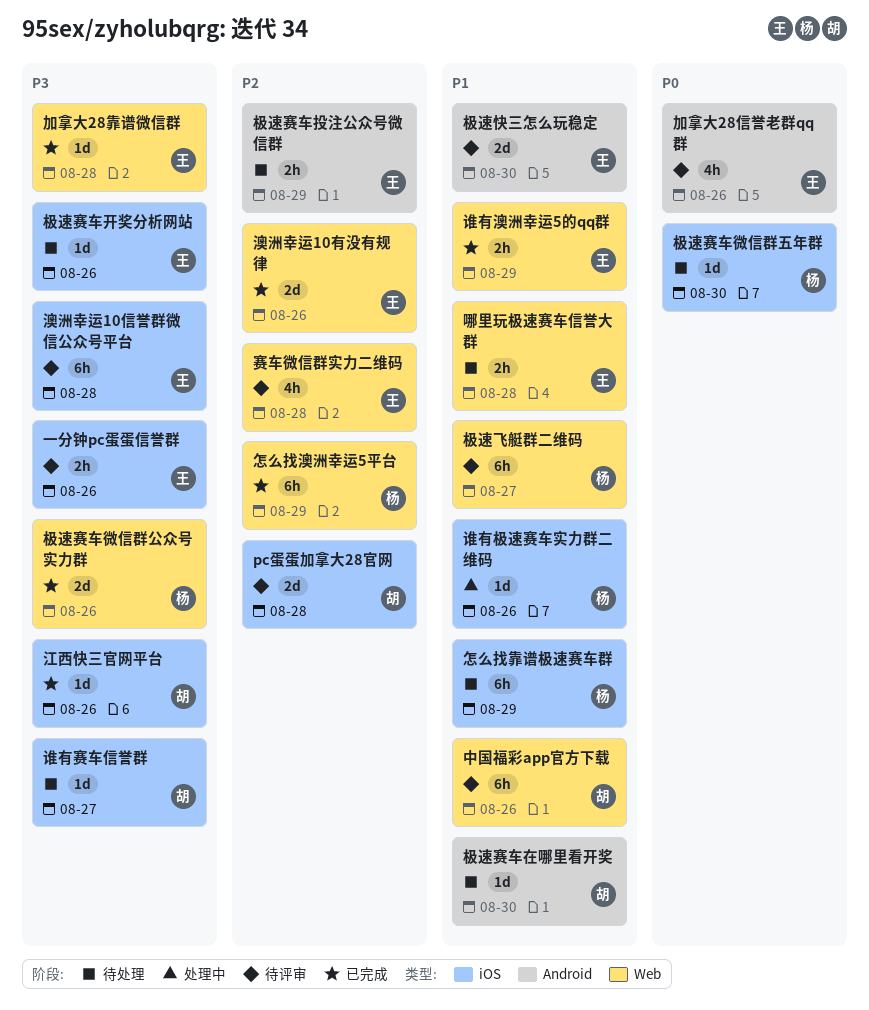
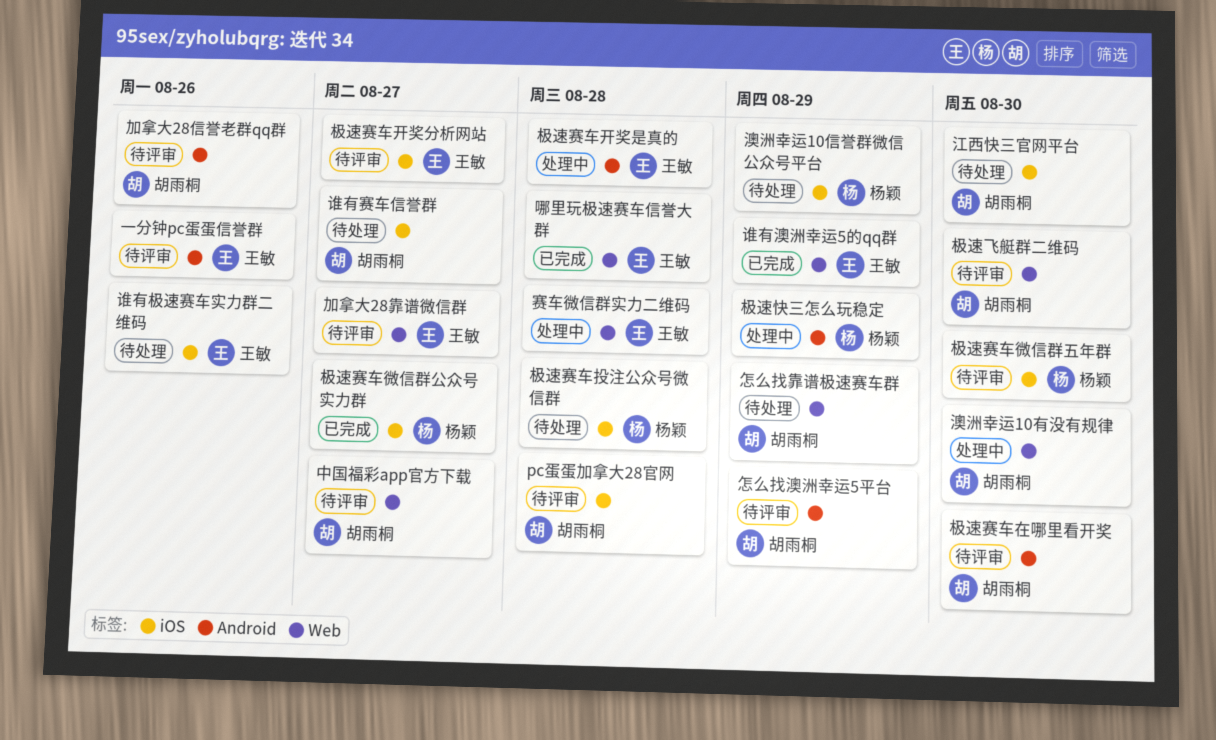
一分钟pc蛋蛋信誉群, label: iOS -> Android
中国福彩app官方下载, due: Aug 26 -> Aug 27
加拿大28信誉老群qq群, owner: 王敏 -> 胡雨桐
加拿大28靠谱微信群, status: 已完成 -> 待评审
加拿大28靠谱微信群, due: Aug 28 -> Aug 27
哪里玩极速赛车信誉大群, status: 待处理 -> 已完成
怎么找澳洲幸运5平台, status: 已完成 -> 待评审
怎么找澳洲幸运5平台, owner: 杨颖 -> 胡雨桐
怎么找澳洲幸运5平台, label: Web -> Android
怎么找靠谱极速赛车群, owner: 杨颖 -> 胡雨桐
怎么找靠谱极速赛车群, label: iOS -> Web
极速快三怎么玩稳定, status: 待评审 -> 处理中
极速快三怎么玩稳定, owner: 王敏 -> 杨颖
极速快三怎么玩稳定, due: Aug 30 -> Aug 29
极速赛车在哪里看开奖, status: 待处理 -> 待评审
极速赛车开奖分析网站, status: 待处理 -> 待评审
极速赛车开奖分析网站, due: Aug 26 -> Aug 27
极速赛车开奖是真的: none -> present
极速赛车微信群五年群, status: 待处理 -> 待评审
极速赛车微信群公众号实力群, label: Web -> iOS
极速赛车微信群公众号实力群, due: Aug 26 -> Aug 27
极速赛车投注公众号微信群, owner: 王敏 -> 杨颖
极速赛车投注公众号微信群, label: Android -> iOS
极速赛车投注公众号微信群, due: Aug 29 -> Aug 28
极速飞艇群二维码, owner: 杨颖 -> 胡雨桐
极速飞艇群二维码, due: Aug 27 -> Aug 30
江西快三官网平台, status: 已完成 -> 待处理
江西快三官网平台, due: Aug 26 -> Aug 30
澳洲幸运10信誉群微信公众号平台, status: 待评审 -> 待处理
澳洲幸运10信誉群微信公众号平台, owner: 王敏 -> 杨颖
澳洲幸运10信誉群微信公众号平台, due: Aug 28 -> Aug 29
澳洲幸运10有没有规律, status: 已完成 -> 处理中
澳洲幸运10有没有规律, owner: 王敏 -> 胡雨桐
澳洲幸运10有没有规律, due: Aug 26 -> Aug 30
谁有极速赛车实力群二维码, status: 处理中 -> 待处理
谁有极速赛车实力群二维码, owner: 杨颖 -> 王敏
赛车微信群实力二维码, status: 待评审 -> 处理中

